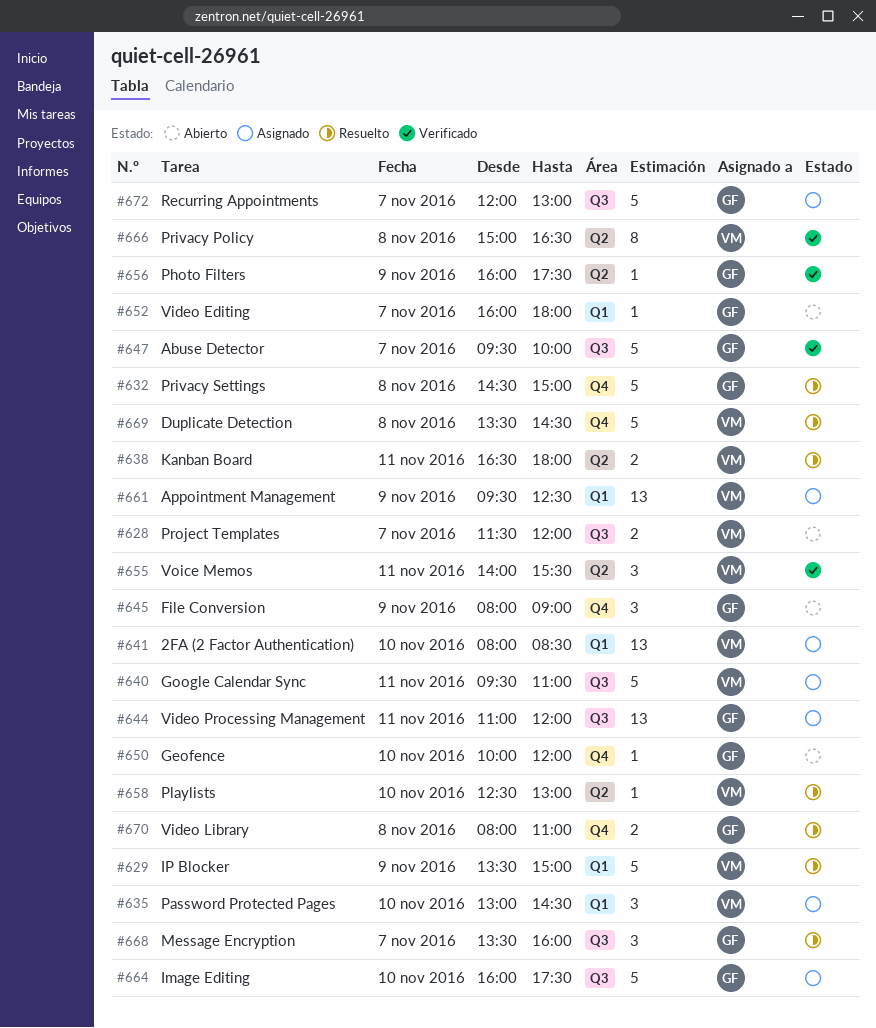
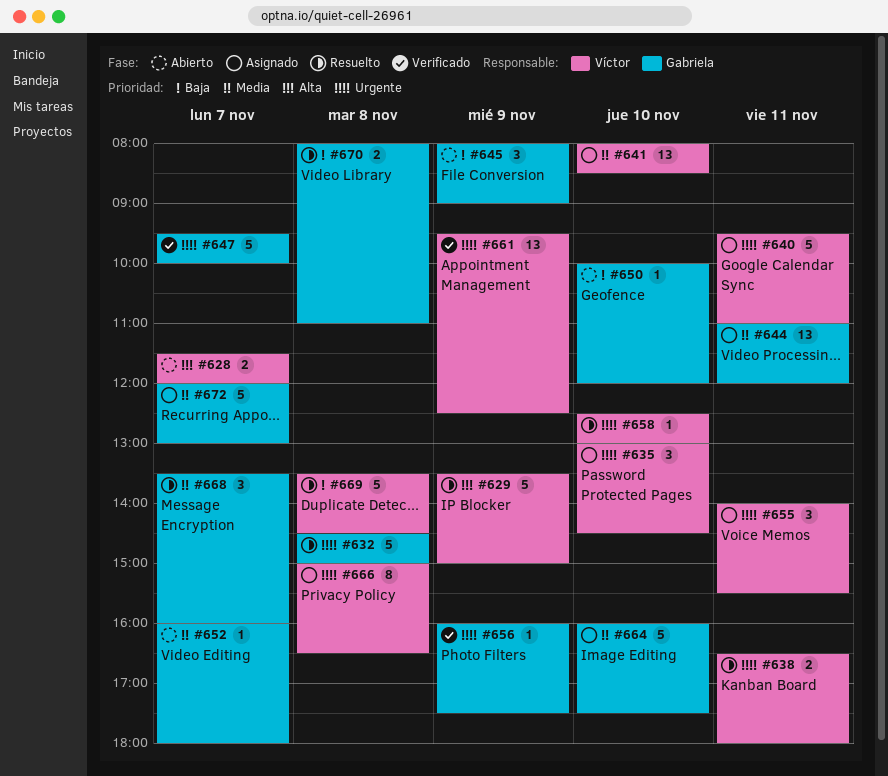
#655, status: Verificado -> Asignado
#661, status: Asignado -> Verificado
#666, status: Verificado -> Asignado

